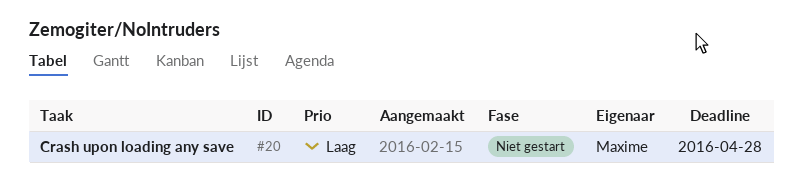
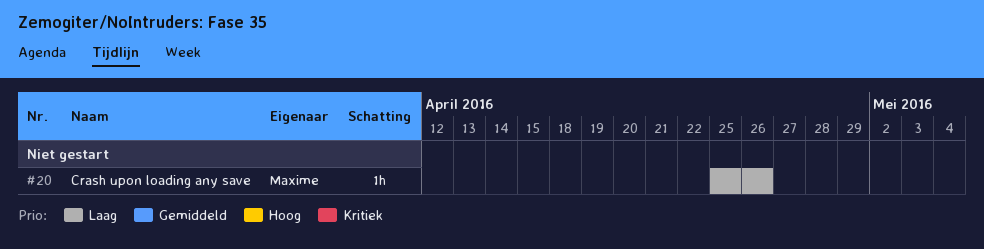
#20, due: Apr 28 -> Apr 26

